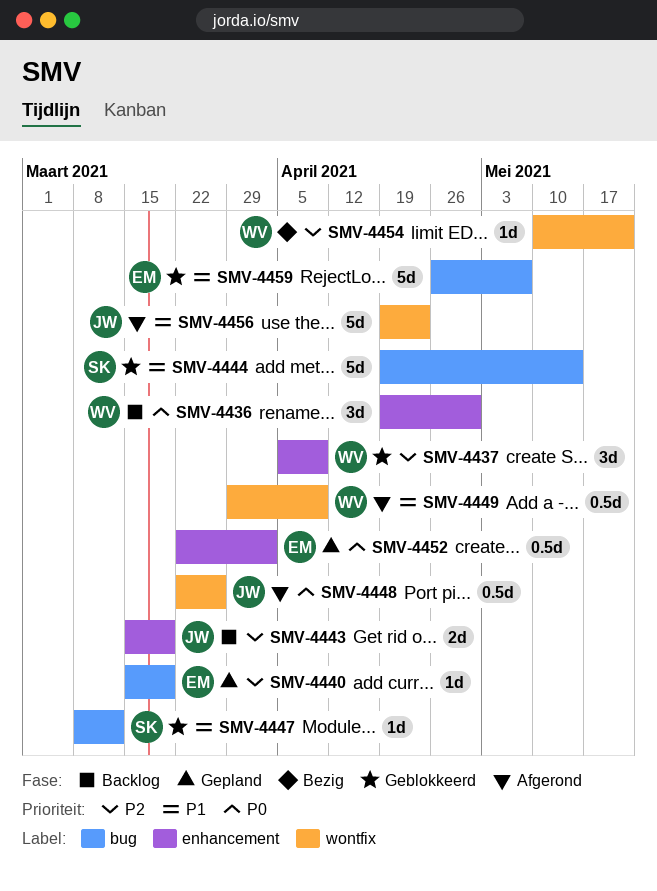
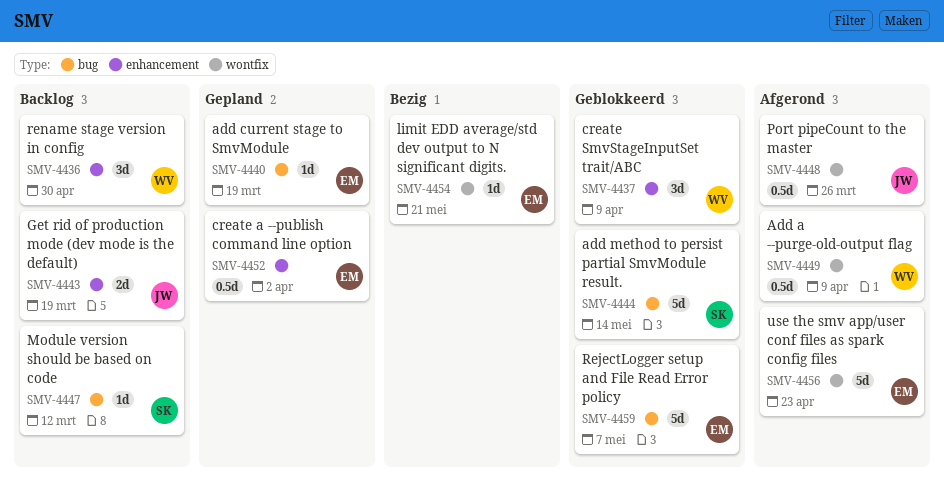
SMV-4447, status: Geblokkeerd -> Backlog
SMV-4454, owner: WV -> EM
SMV-4456, owner: JW -> EM

